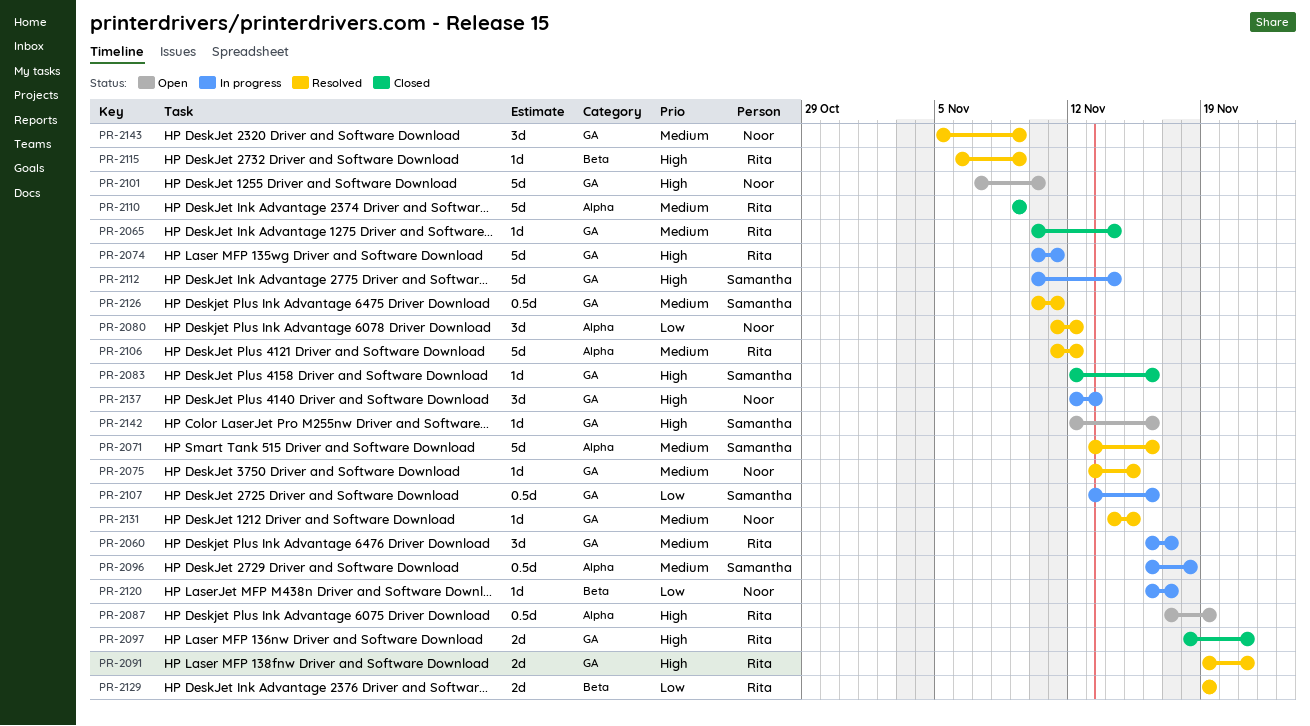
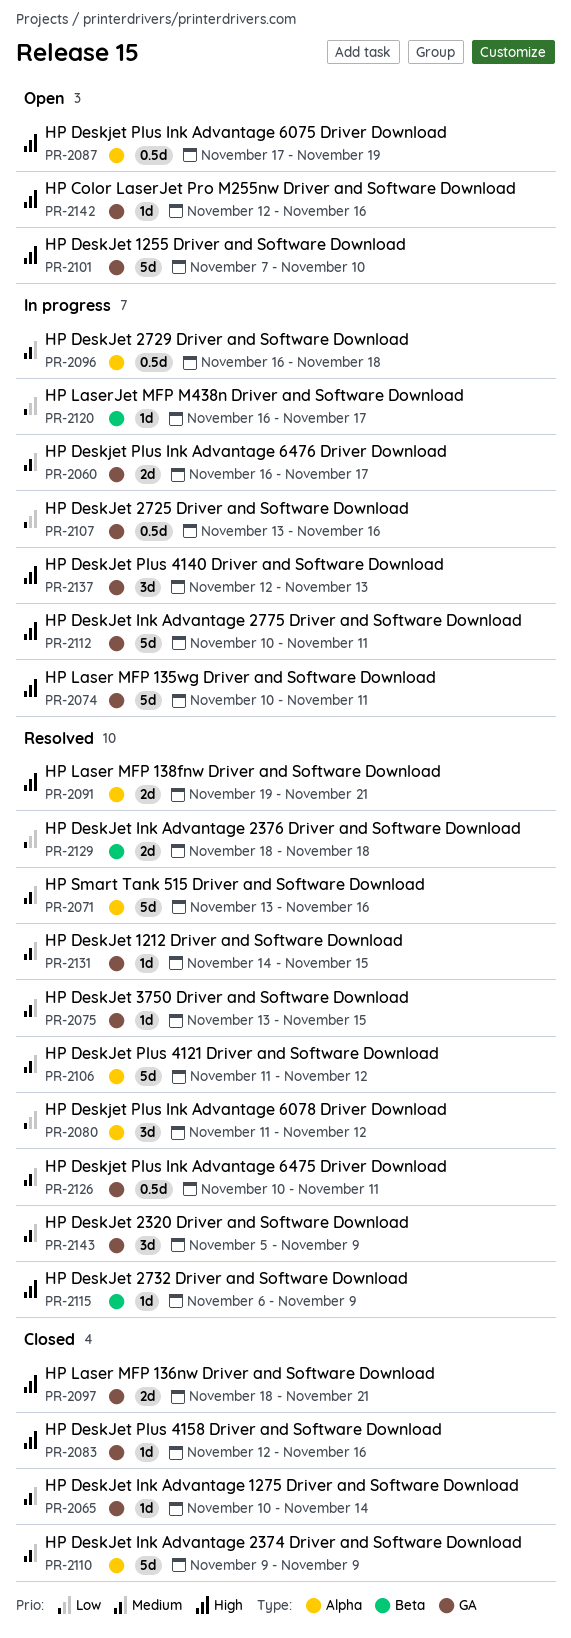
PR-2060, estimate: 3d -> 2d
PR-2091, label: GA -> Alpha
PR-2112, due: Nov 14 -> Nov 11
PR-2129, start: Nov 19 -> Nov 18
PR-2129, due: Nov 19 -> Nov 18

